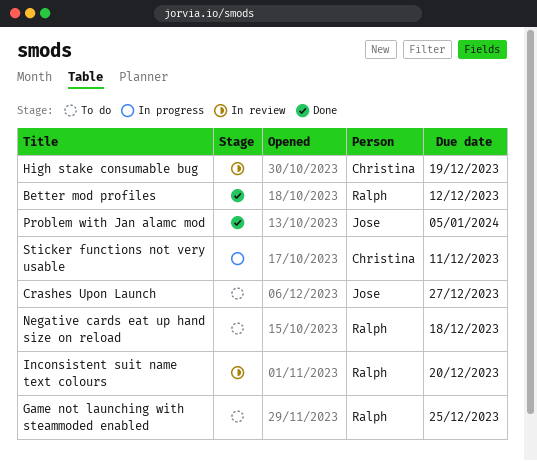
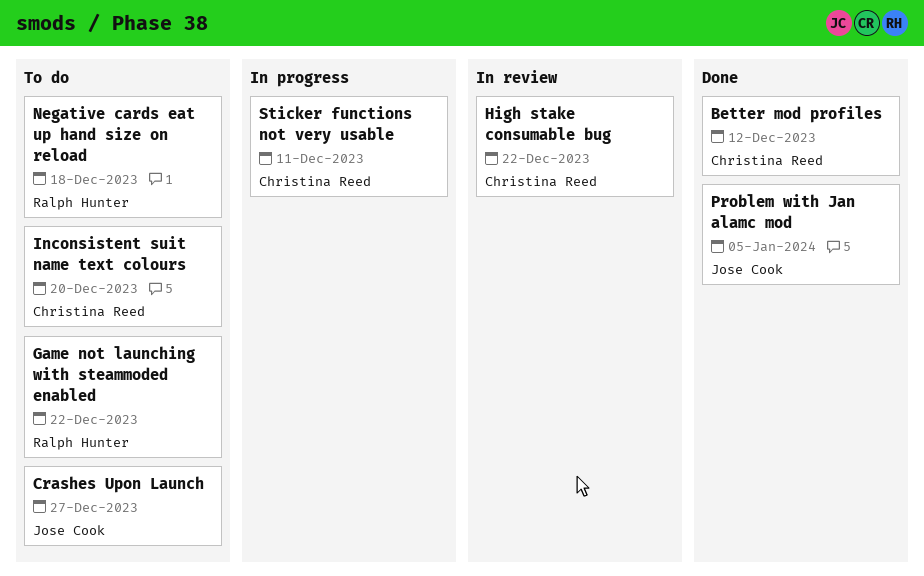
Better mod profiles, owner: Ralph Hunter -> Christina Reed
Game not launching with steammoded enabled, due: Dec 25 -> Dec 22
High stake consumable bug, due: Dec 19 -> Dec 22
Inconsistent suit name text colours, status: In review -> To do
Inconsistent suit name text colours, owner: Ralph Hunter -> Christina Reed

